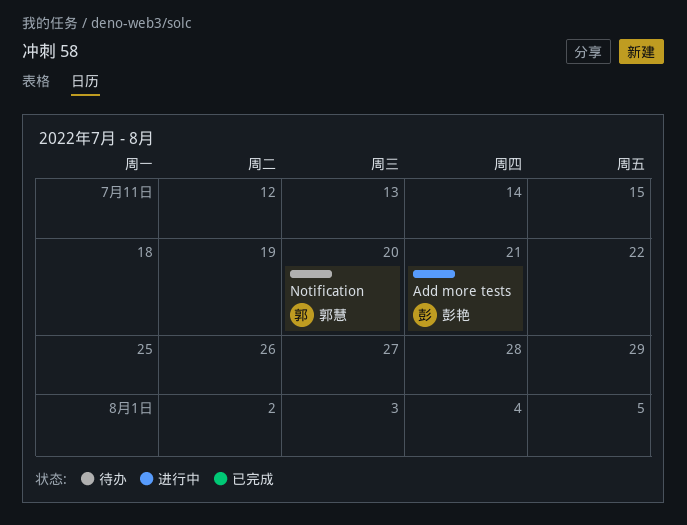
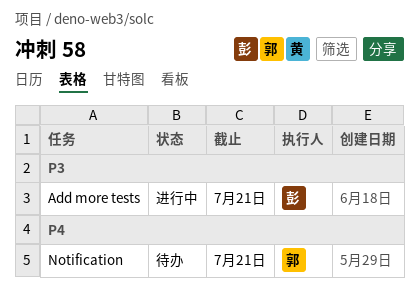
Notification, due: Jul 20 -> Jul 21

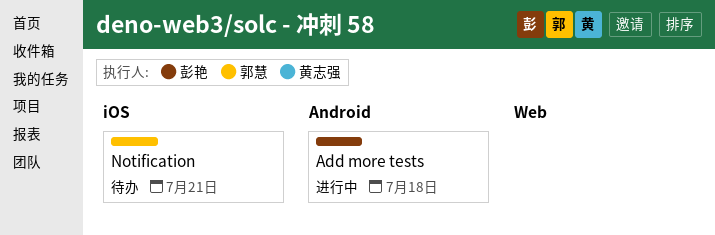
Add more tests, due: Jul 21 -> Jul 18

